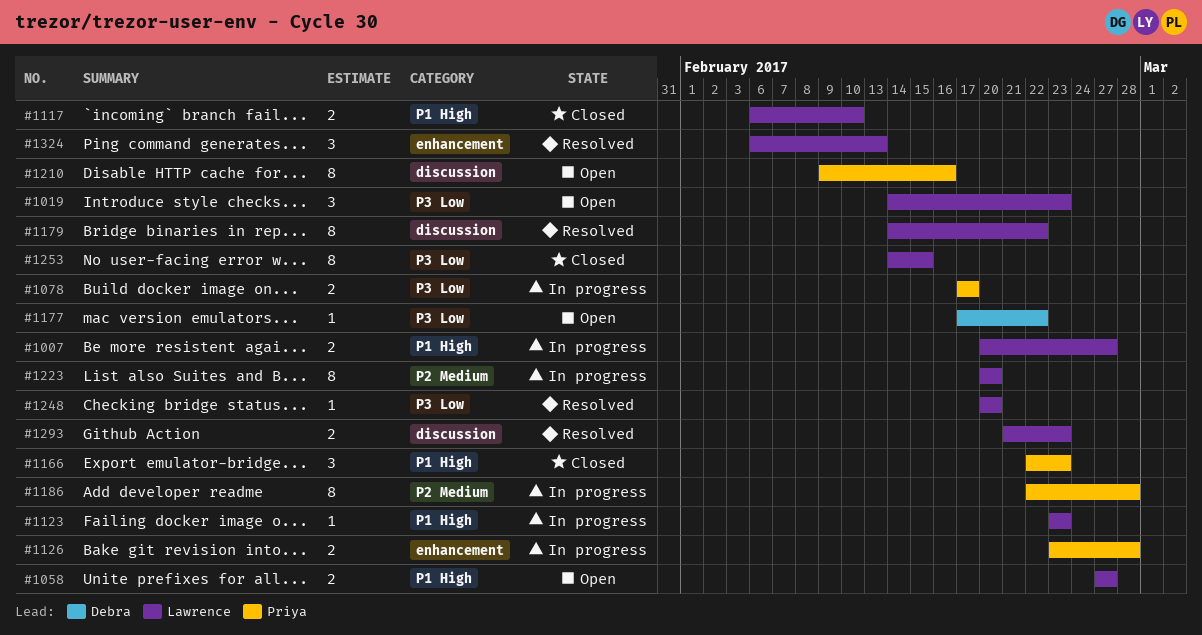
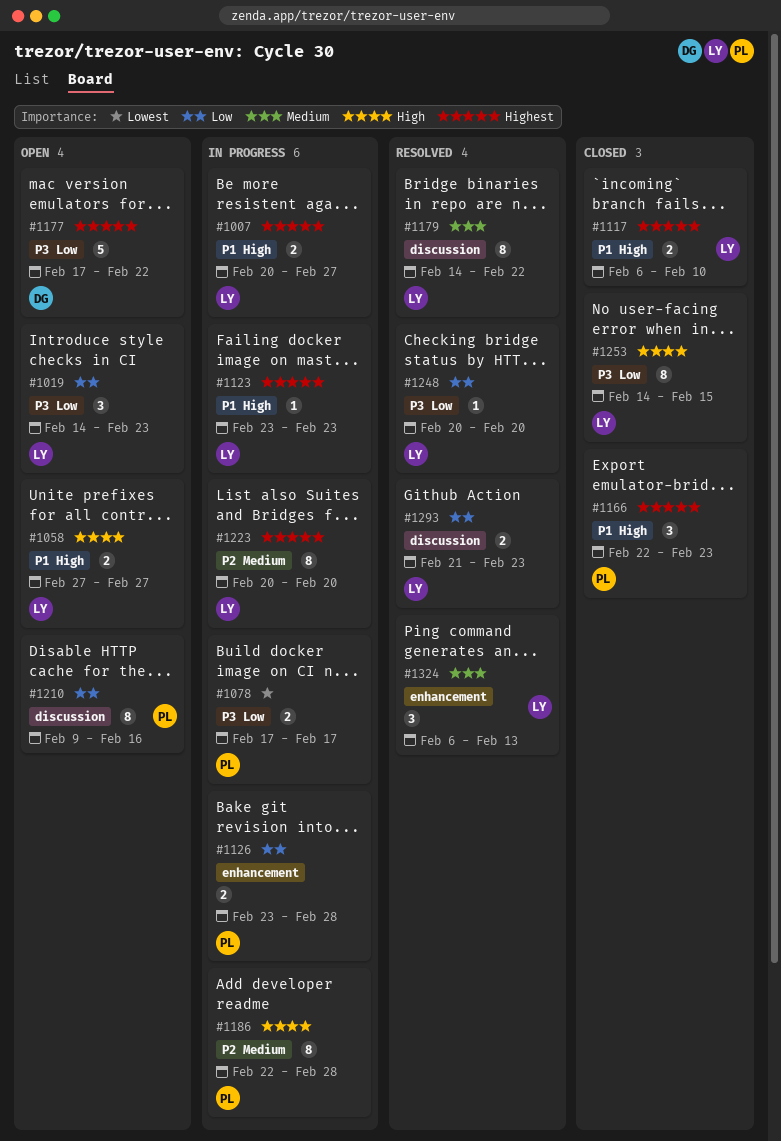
#1177, estimate: 1 -> 5

